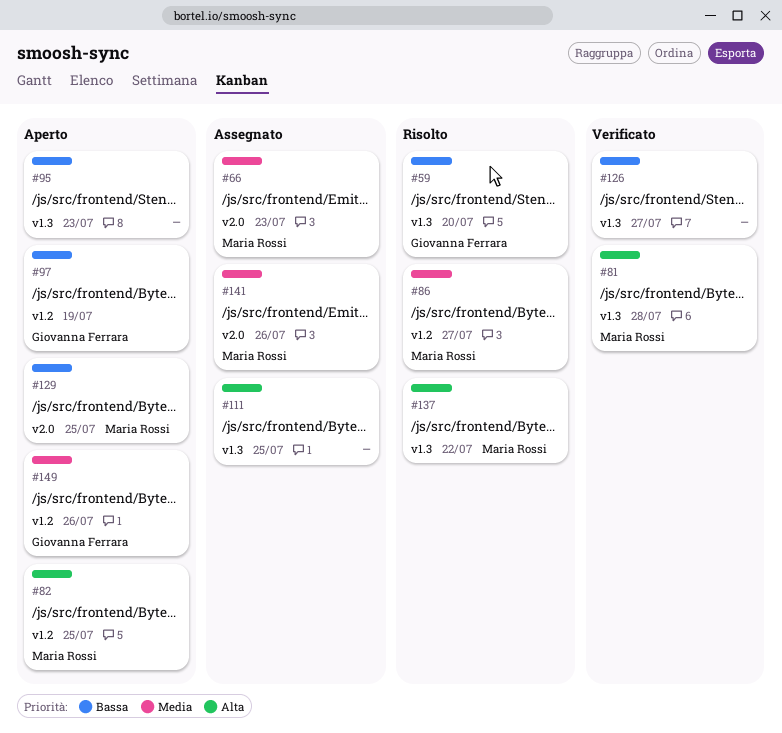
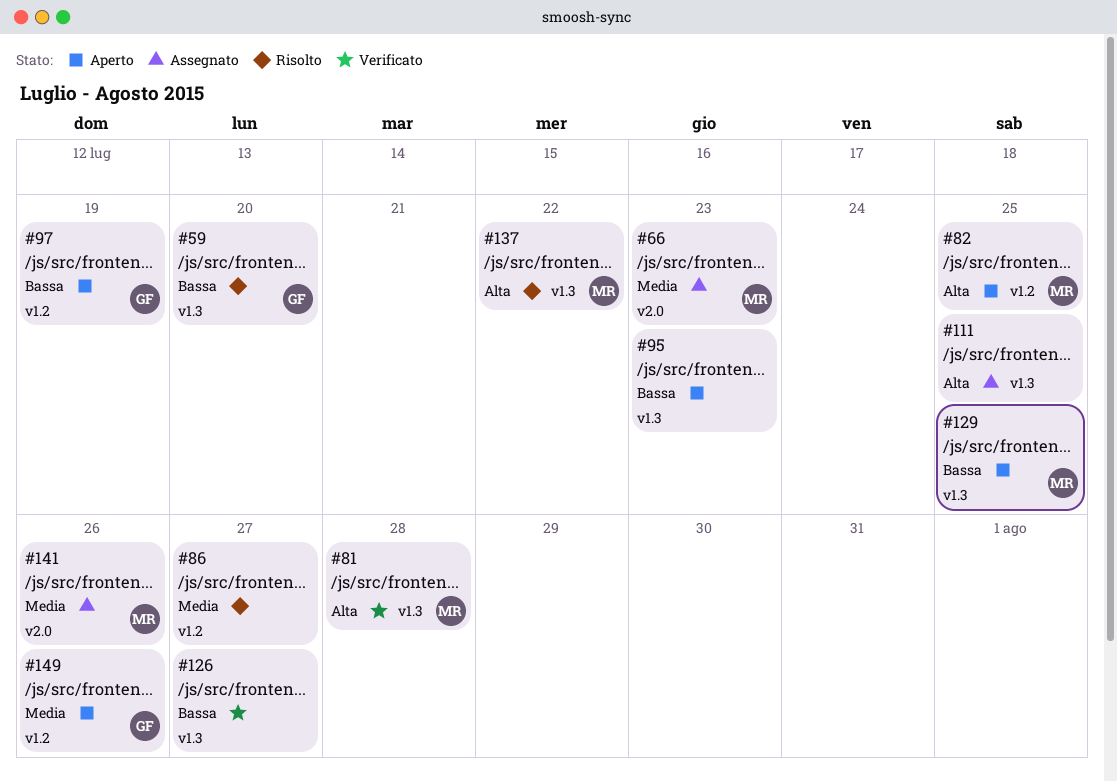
#86, owner: Maria Rossi -> none
#129, label: v2.0 -> v1.3

